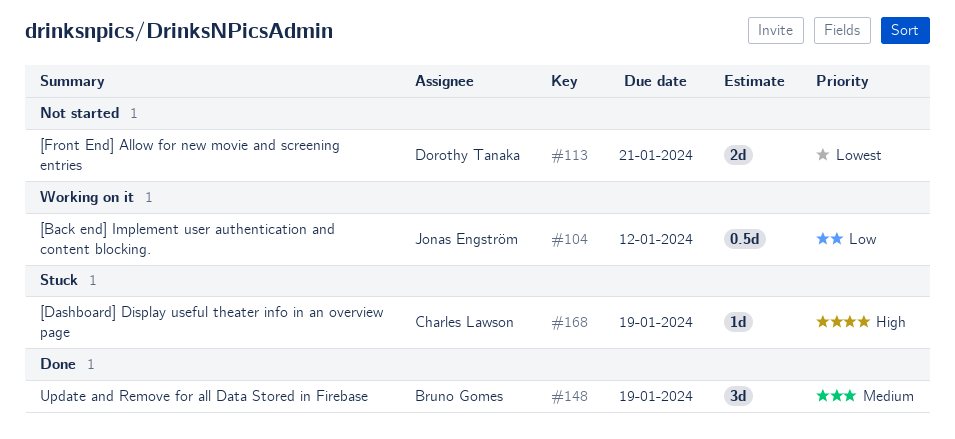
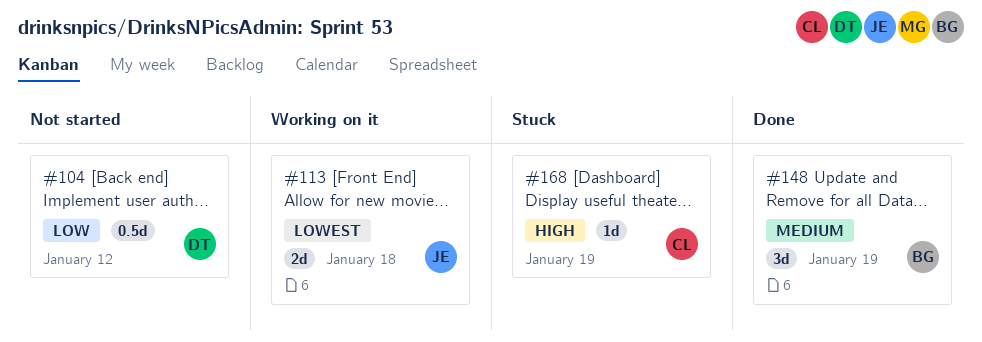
#104, status: Working on it -> Not started
#104, owner: Jonas Engström -> Dorothy Tanaka
#113, status: Not started -> Working on it
#113, owner: Dorothy Tanaka -> Jonas Engström
#113, due: Jan 21 -> Jan 18

